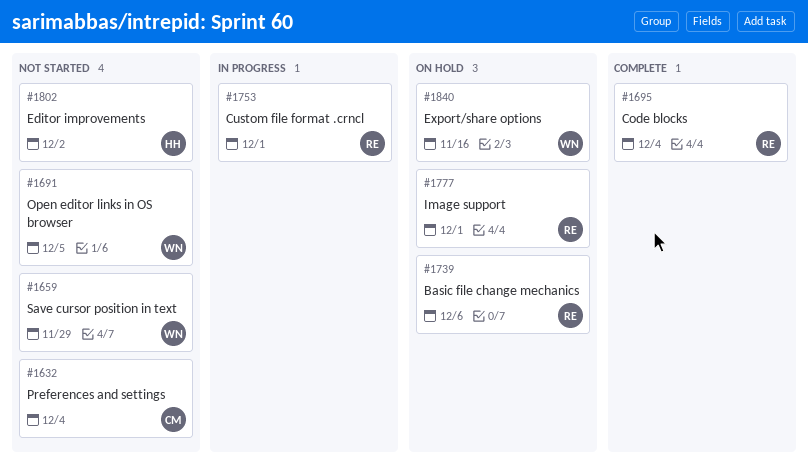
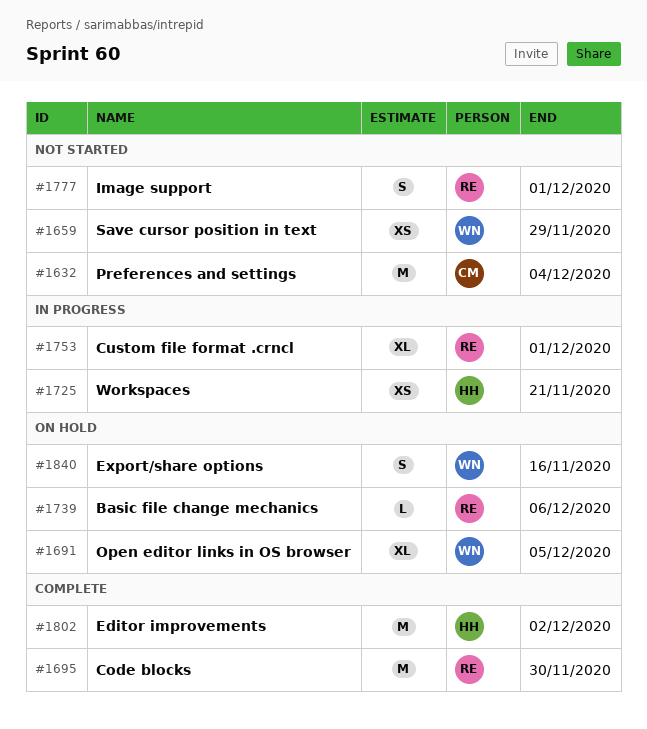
#1691, status: Not started -> On hold
#1695, due: Dec 4 -> Nov 30
#1725: none -> present
#1777, status: On hold -> Not started
#1802, status: Not started -> Complete

